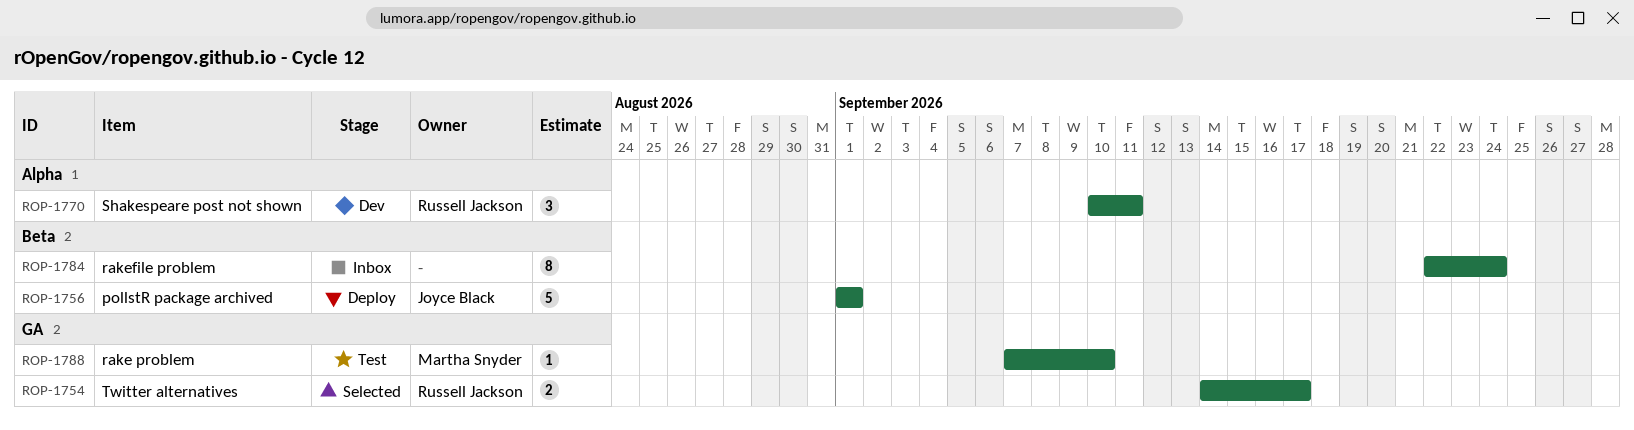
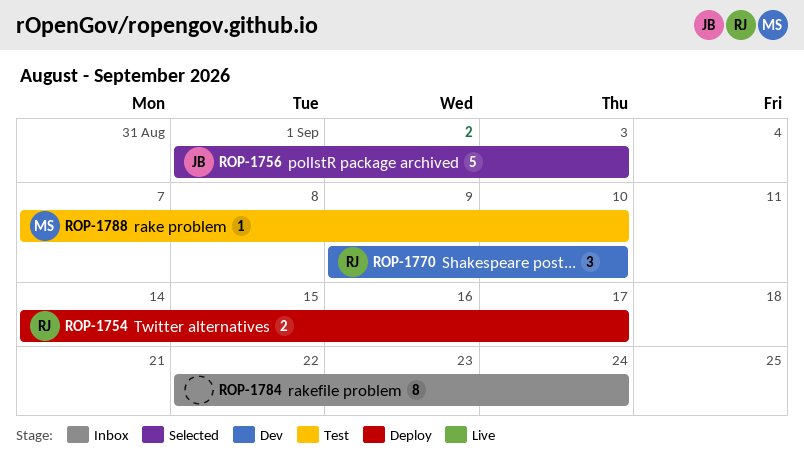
ROP-1754, status: Selected -> Deploy
ROP-1756, status: Deploy -> Selected
ROP-1756, due: Sep 1 -> Sep 3
ROP-1770, start: Sep 10 -> Sep 9
ROP-1770, due: Sep 11 -> Sep 10

